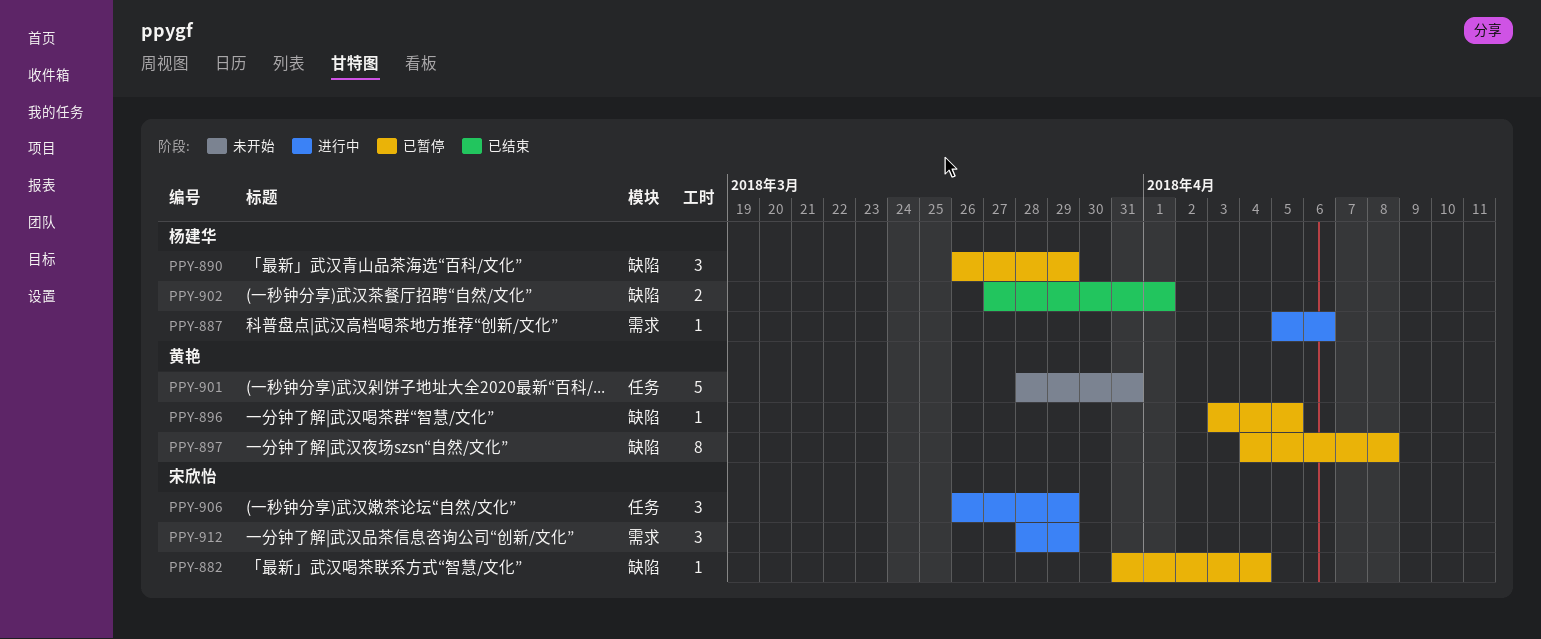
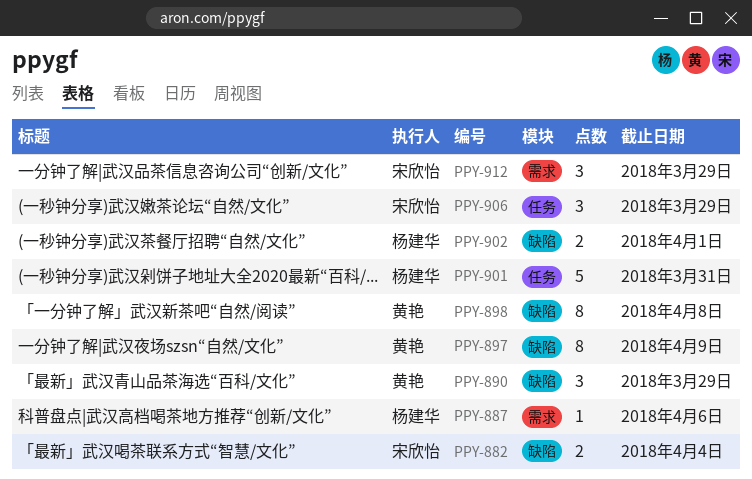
PPY-882, estimate: 1 -> 2
PPY-890, owner: 杨建华 -> 黄艳
PPY-896: present -> none
PPY-897, due: Apr 8 -> Apr 9
PPY-898: none -> present
PPY-901, owner: 黄艳 -> 杨建华

